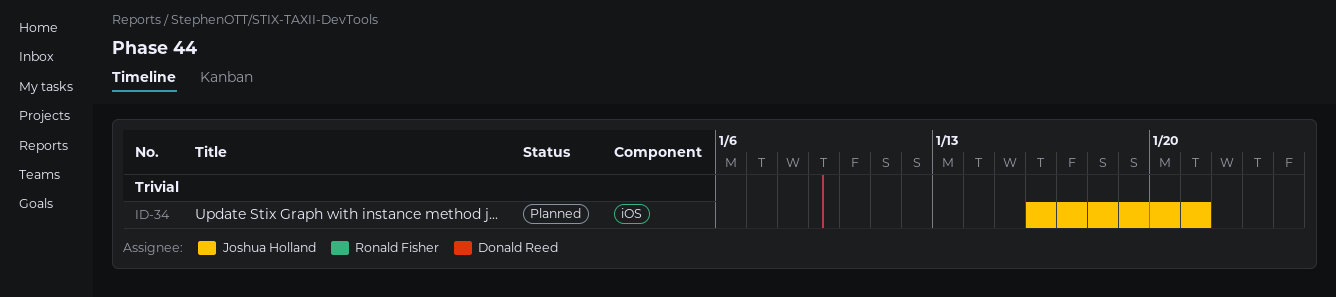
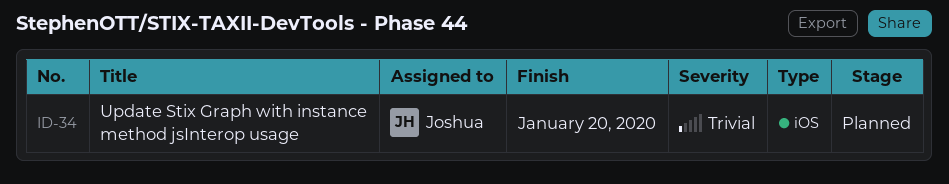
ID-34, due: Jan 21 -> Jan 20

